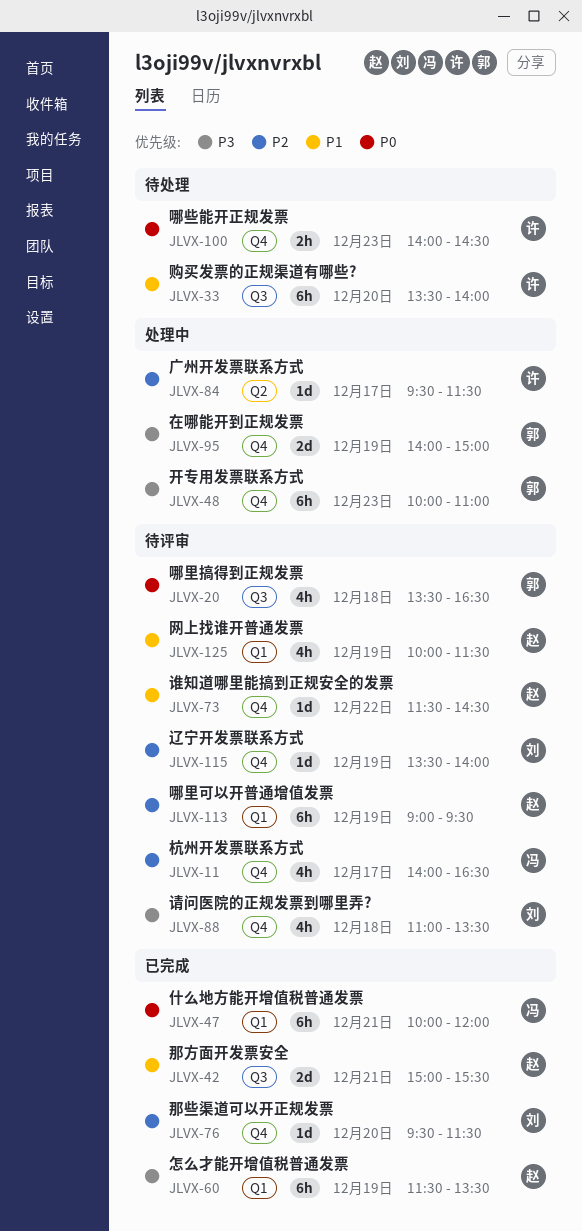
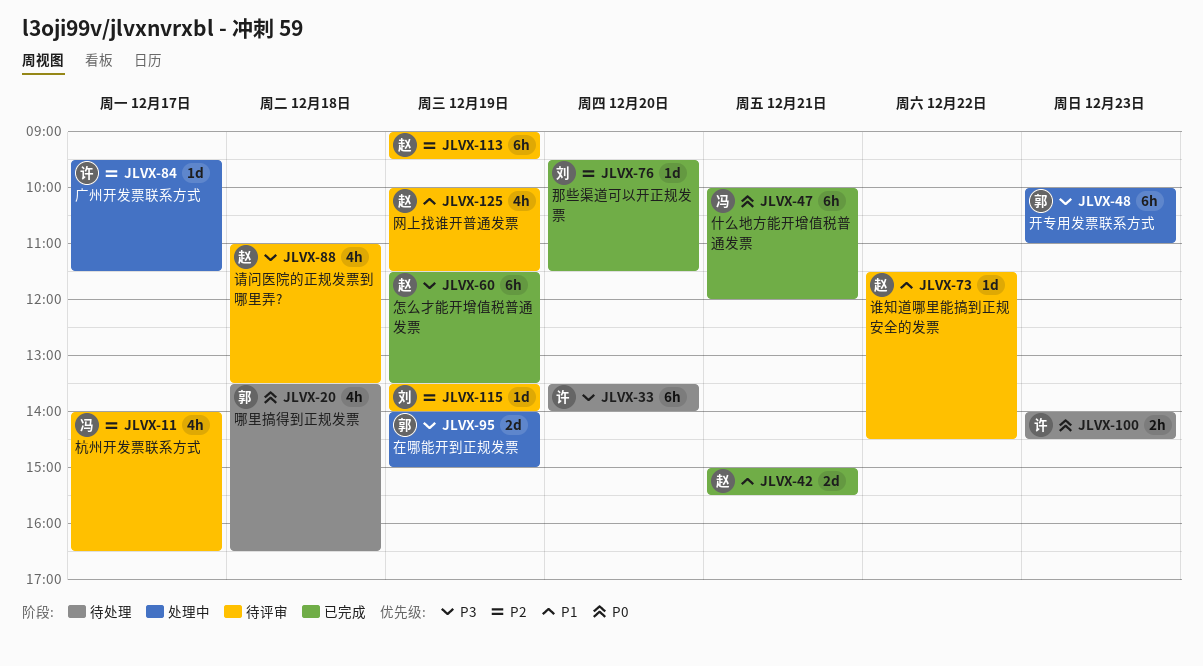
JLVX-20, status: 待评审 -> 待处理
JLVX-33, priority: P1 -> P3
JLVX-88, owner: 刘 -> 赵

